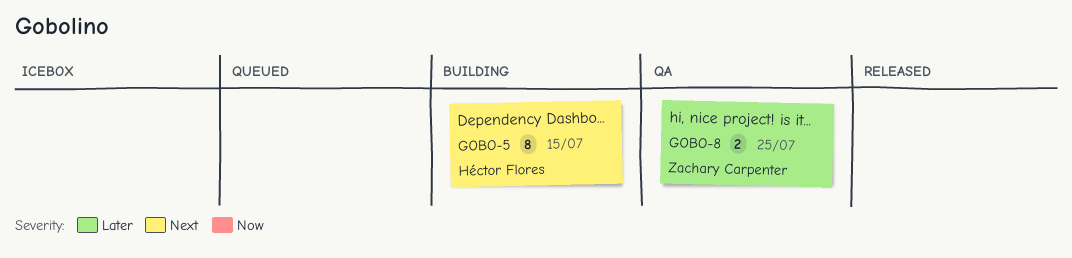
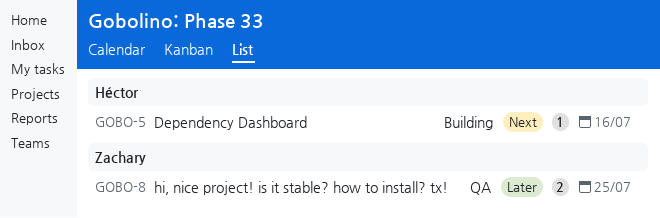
GOBO-5, estimate: 8 -> 1
GOBO-5, due: Jul 15 -> Jul 16

